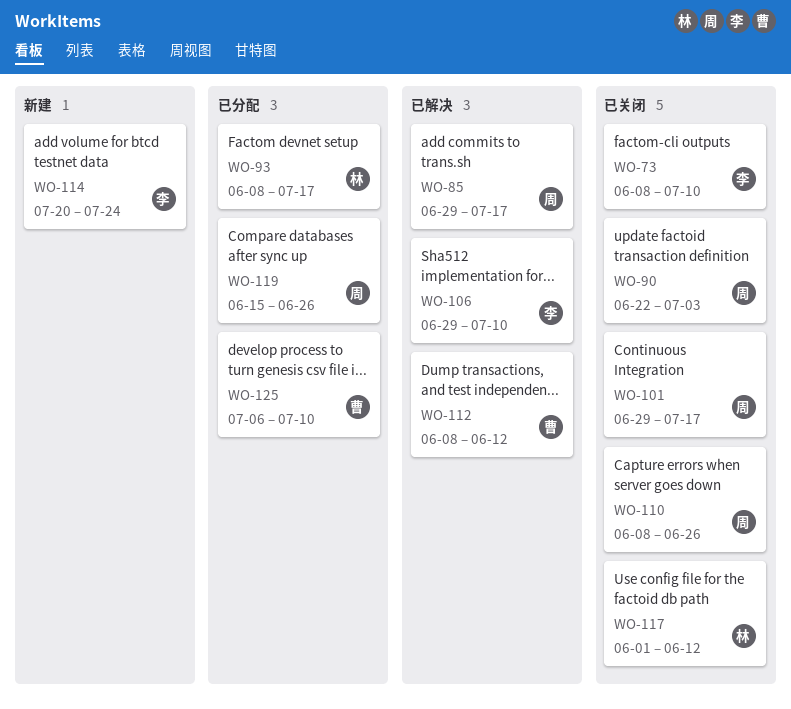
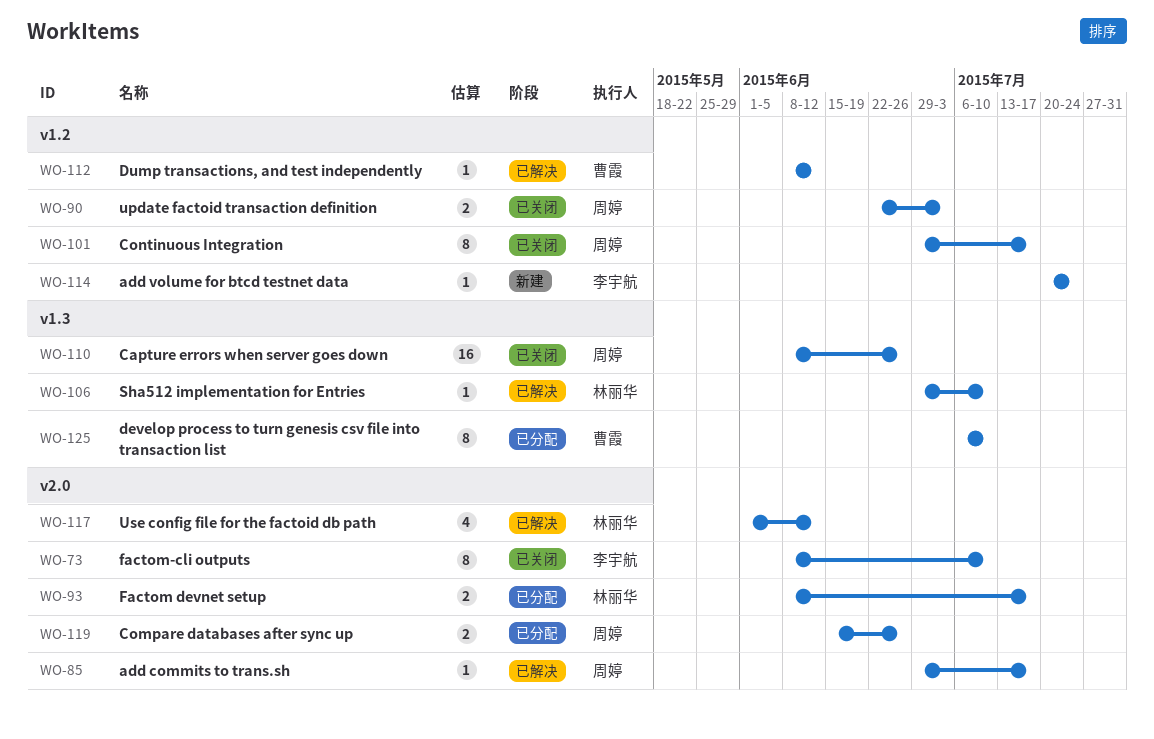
WO-106, owner: 李宇航 -> 林丽华
WO-117, status: 已关闭 -> 已解决

